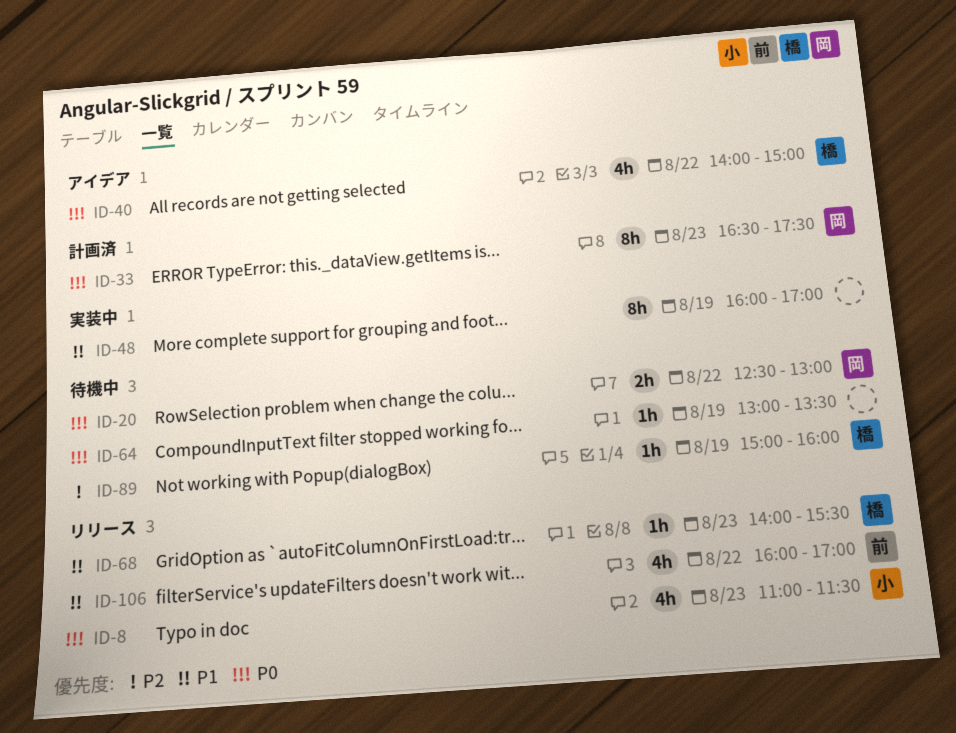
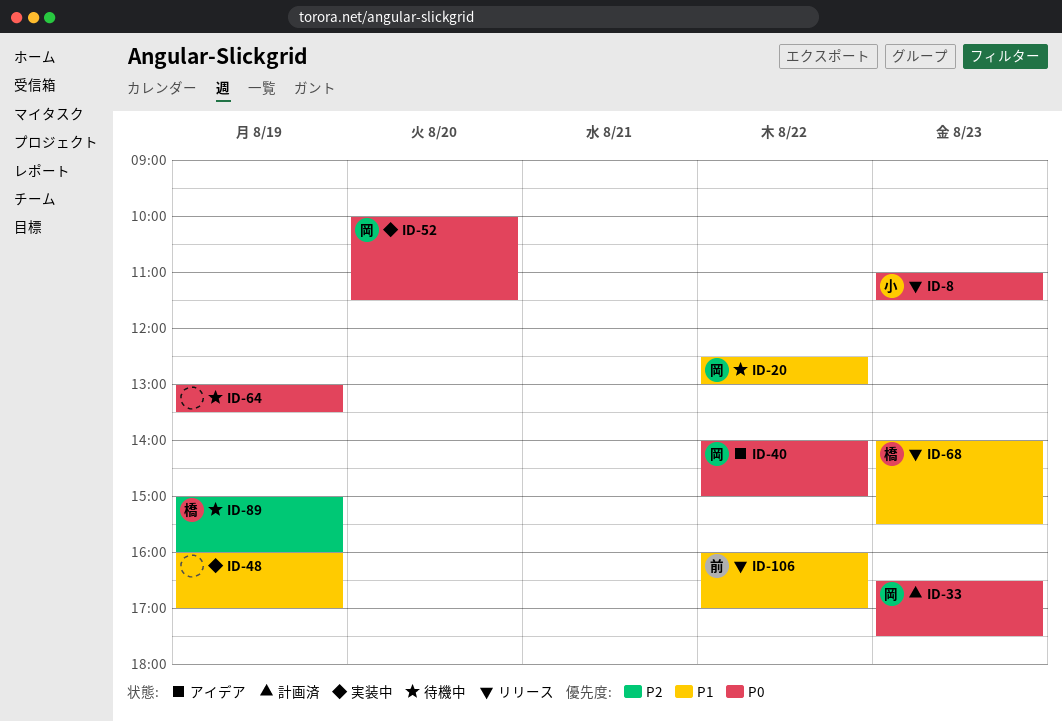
ID-20, priority: P0 -> P1
ID-40, owner: 橋 -> 岡
ID-52: none -> present

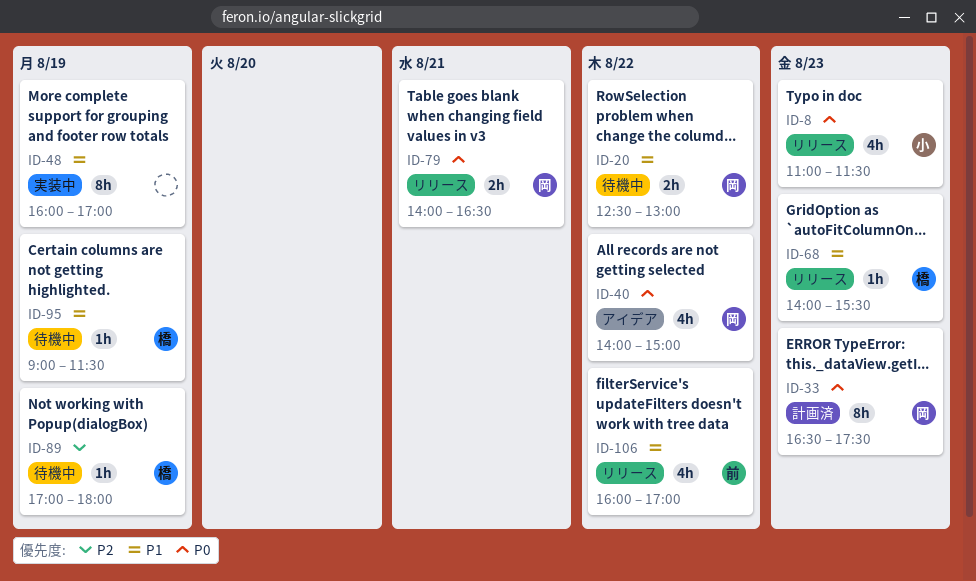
ID-52: present -> none
ID-64: present -> none
ID-79: none -> present
ID-89, begins: 15:00 -> 17:00
ID-89, ends: 16:00 -> 18:00
ID-95: none -> present

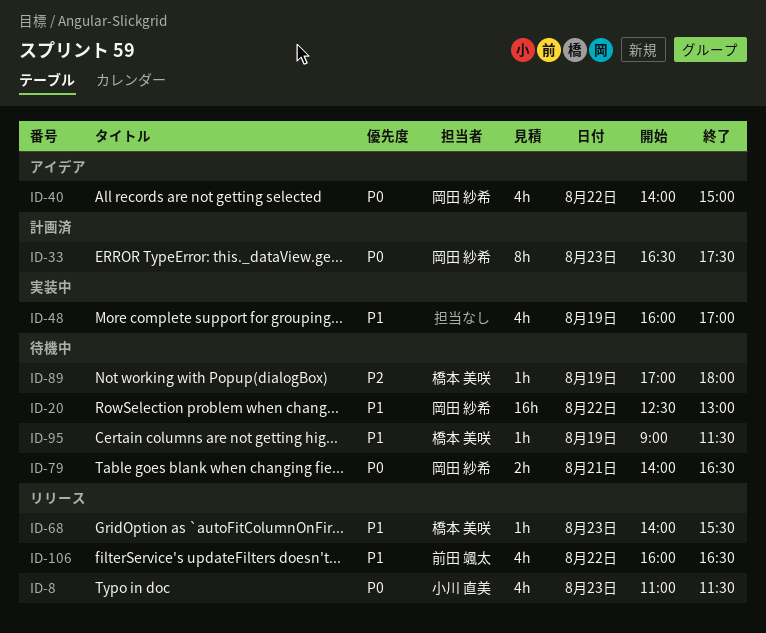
ID-20, estimate: 2h -> 16h
ID-48, estimate: 8h -> 4h
ID-79, status: リリース -> 待機中
ID-106, ends: 17:00 -> 16:30

